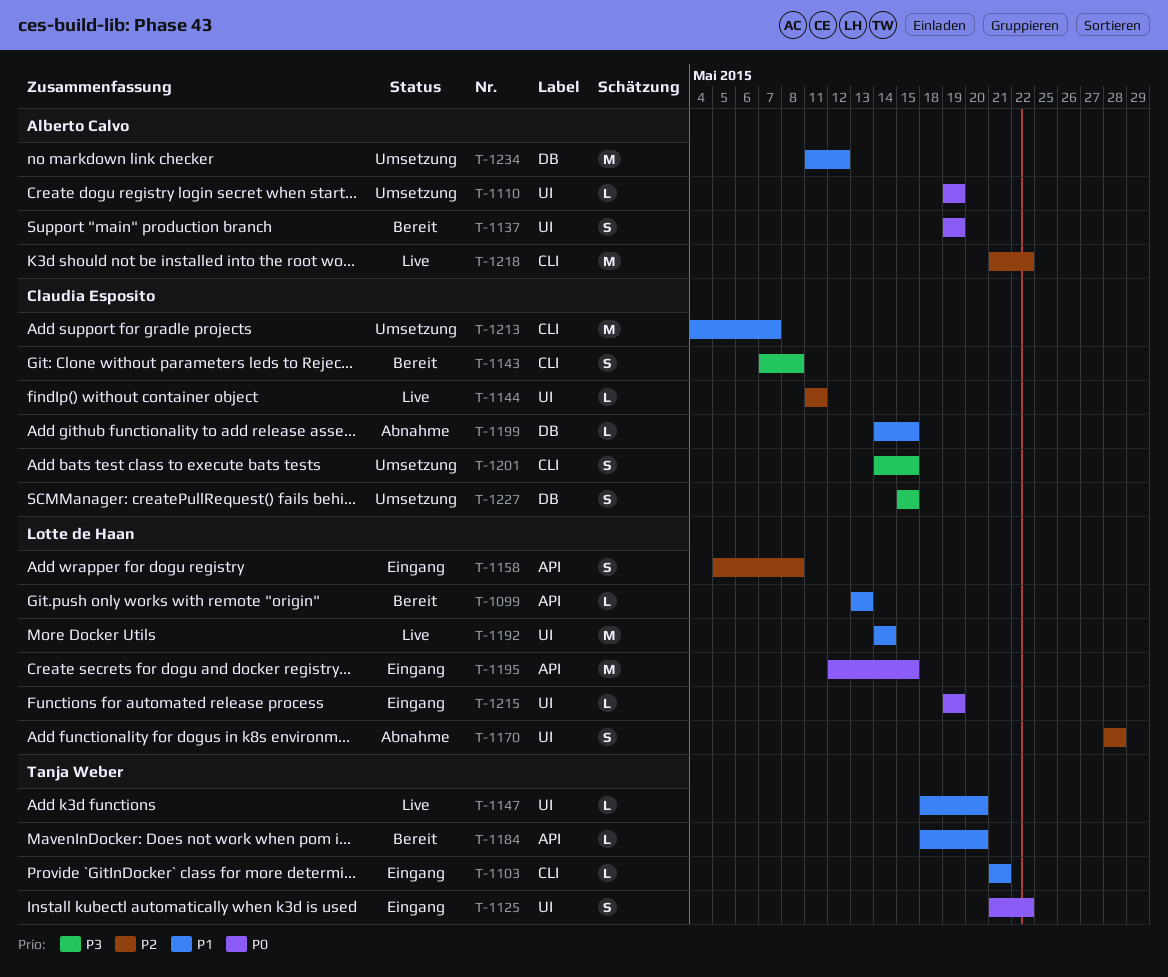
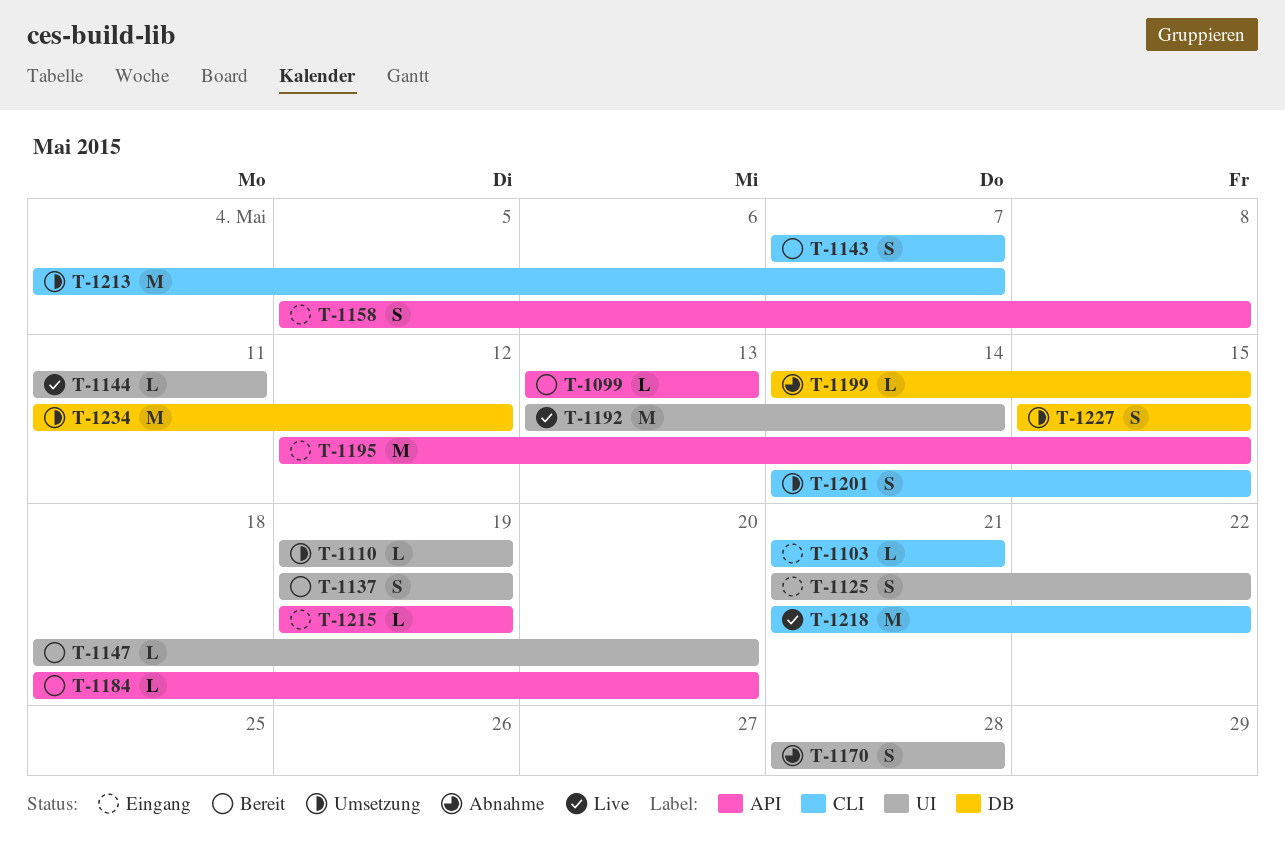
T-1143, due: May 8 -> May 7
T-1147, status: Live -> Bereit
T-1192, start: May 14 -> May 13
T-1215, label: UI -> API

